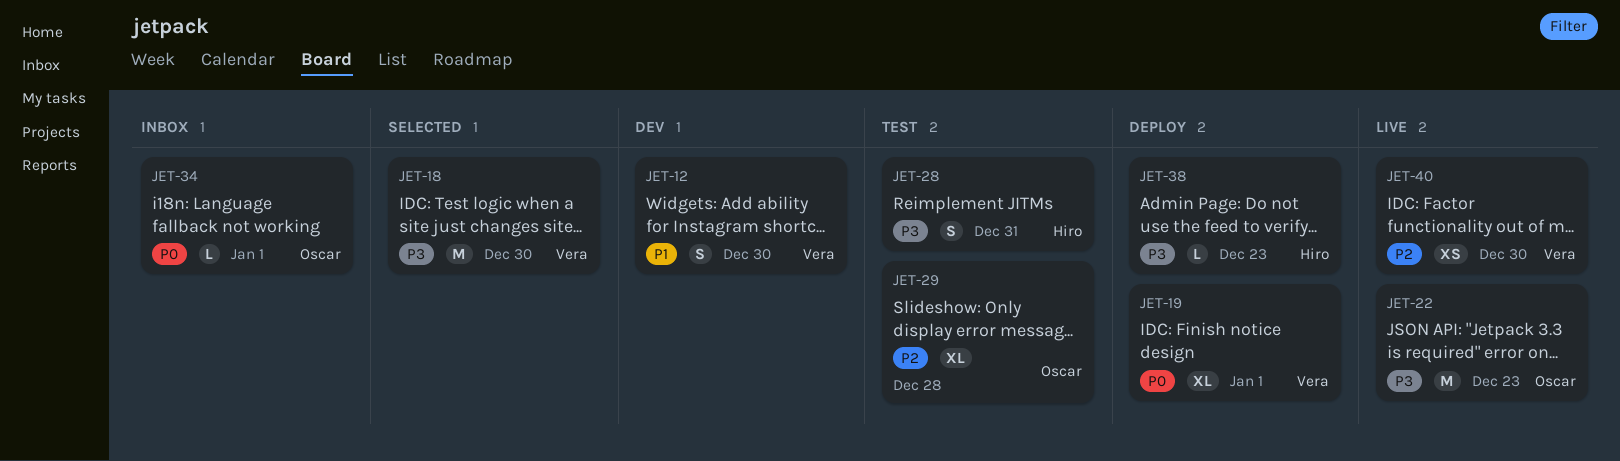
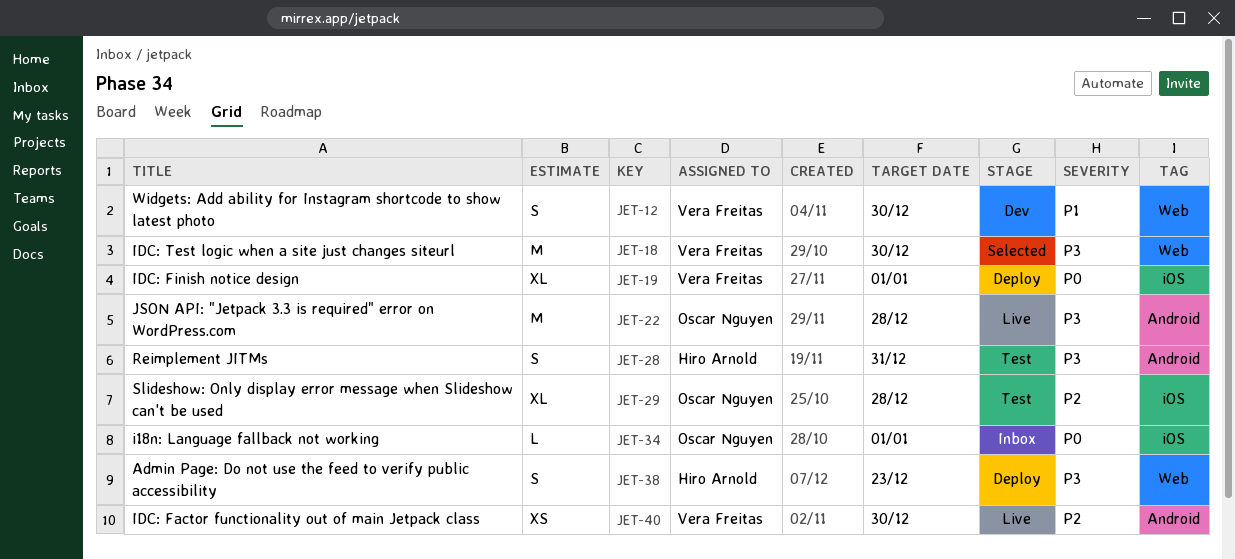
JET-22, due: Dec 23 -> Dec 28
JET-38, estimate: L -> S

